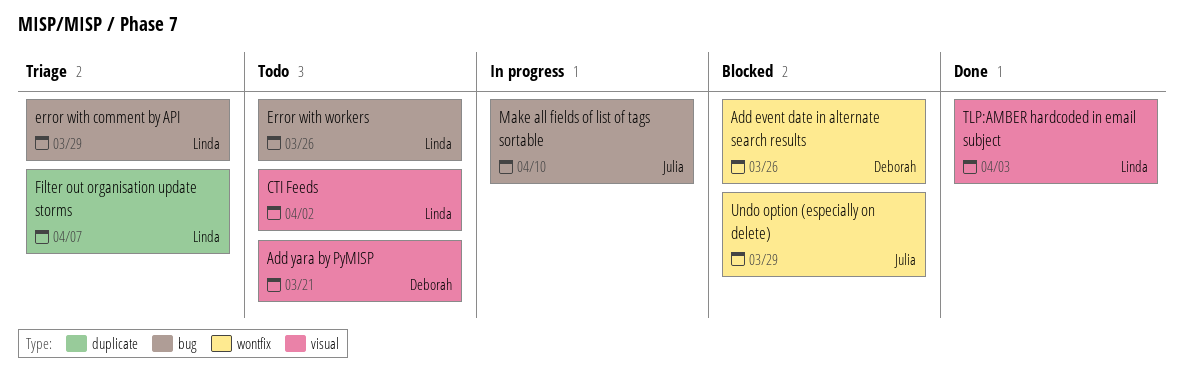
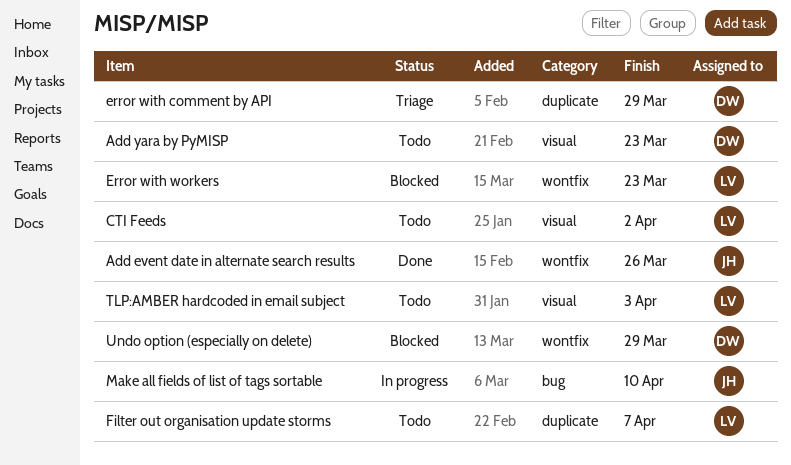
Add event date in alternate search results, status: Blocked -> Done
Add event date in alternate search results, owner: Deborah -> Julia
Add yara by PyMISP, due: Mar 21 -> Mar 23
error with comment by API, owner: Linda -> Deborah
error with comment by API, label: bug -> duplicate
Error with workers, status: Todo -> Blocked
Error with workers, label: bug -> wontfix
Error with workers, due: Mar 26 -> Mar 23
Filter out organisation update storms, status: Triage -> Todo
TLP:AMBER hardcoded in email subject, status: Done -> Todo
Undo option (especially on delete), owner: Julia -> Deborah

